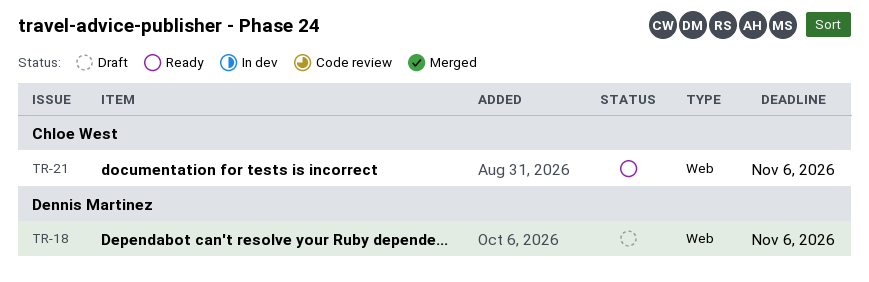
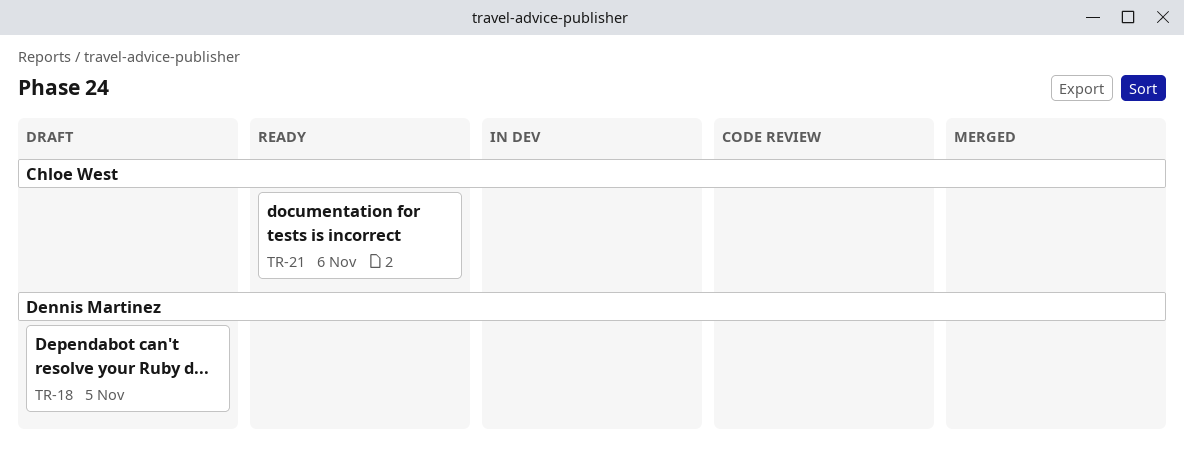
TR-18, due: Nov 6 -> Nov 5

